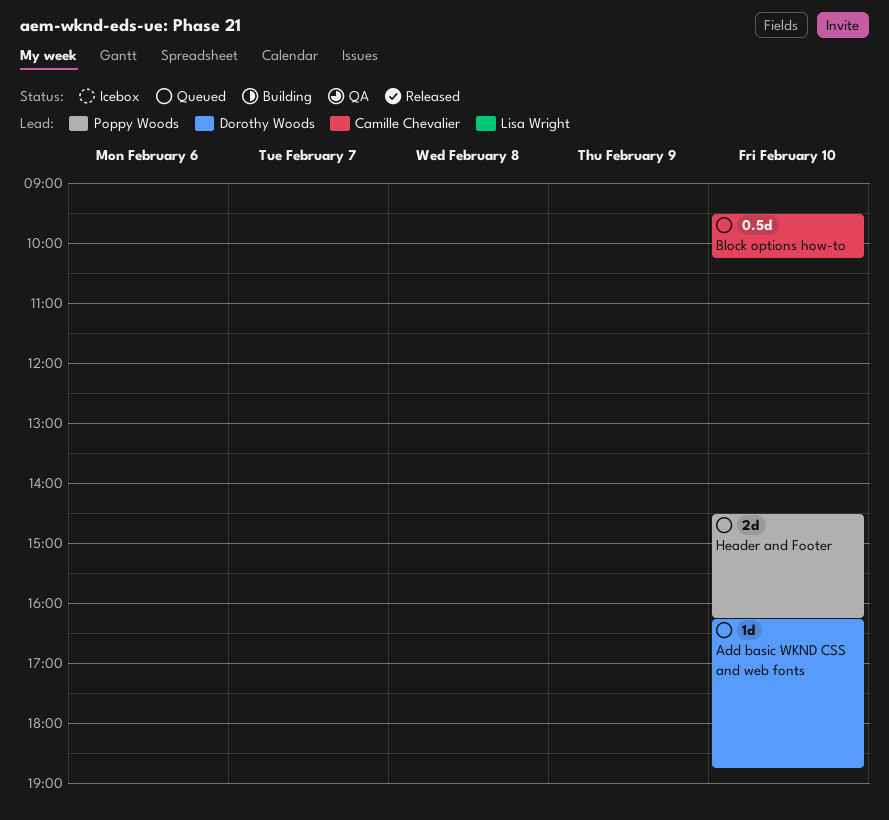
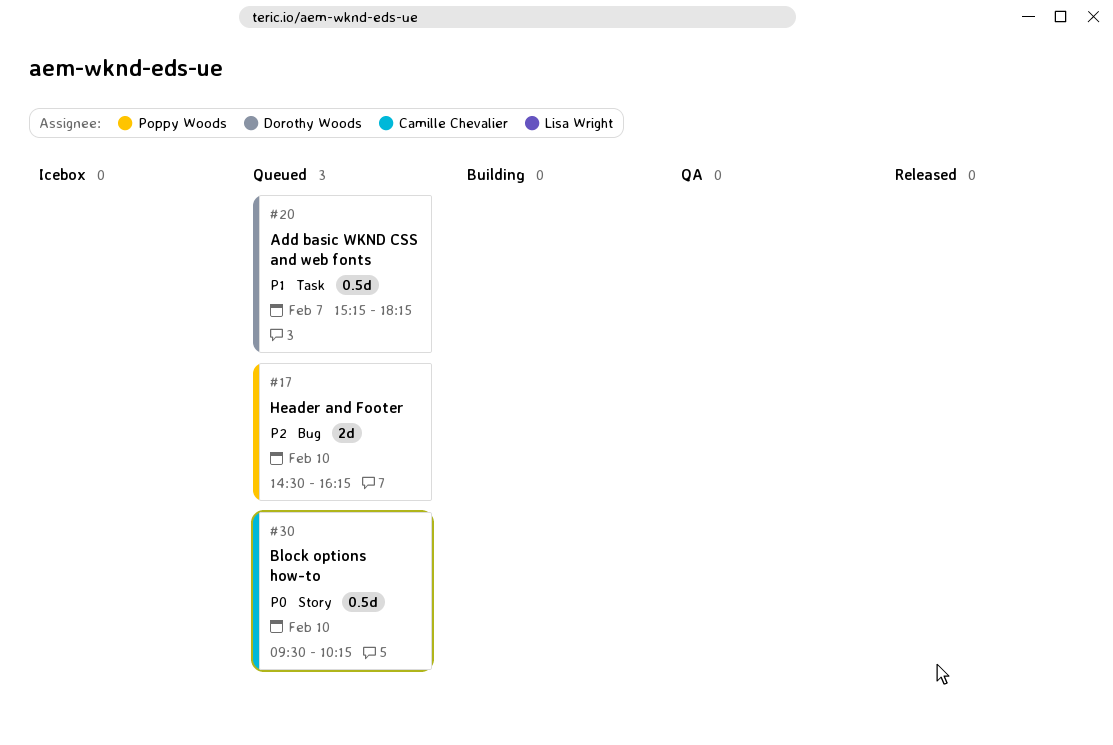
Add basic WKND CSS and web fonts, estimate: 1d -> 0.5d
Add basic WKND CSS and web fonts, day: Feb 10 -> Feb 7
Add basic WKND CSS and web fonts, begins: 16:15 -> 15:15
Add basic WKND CSS and web fonts, ends: 18:45 -> 18:15

